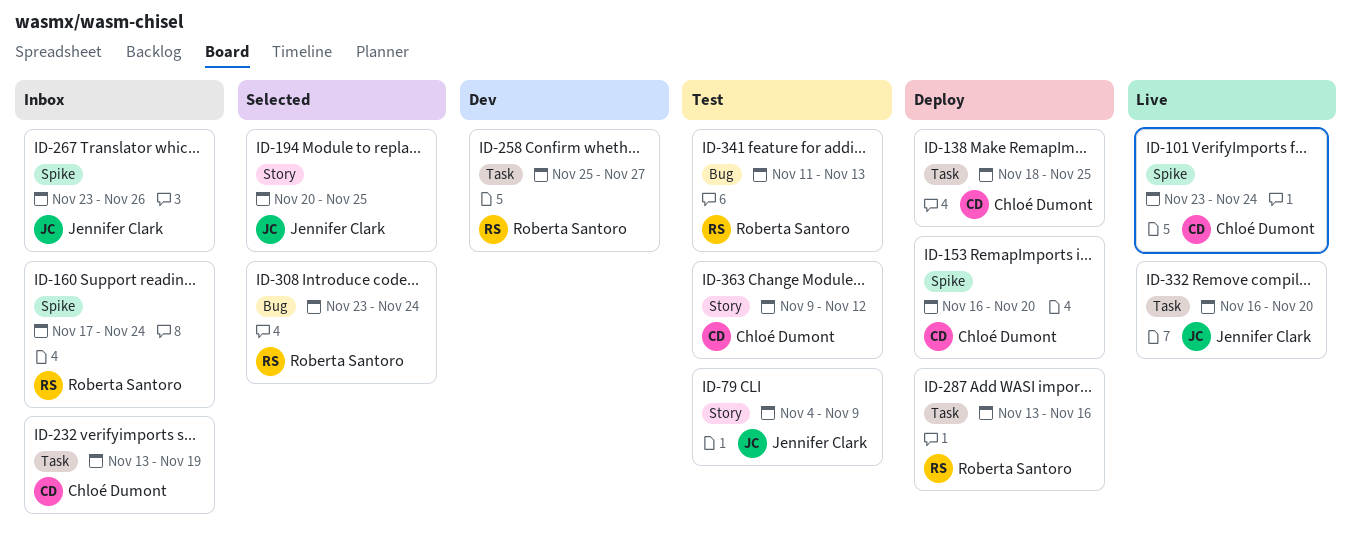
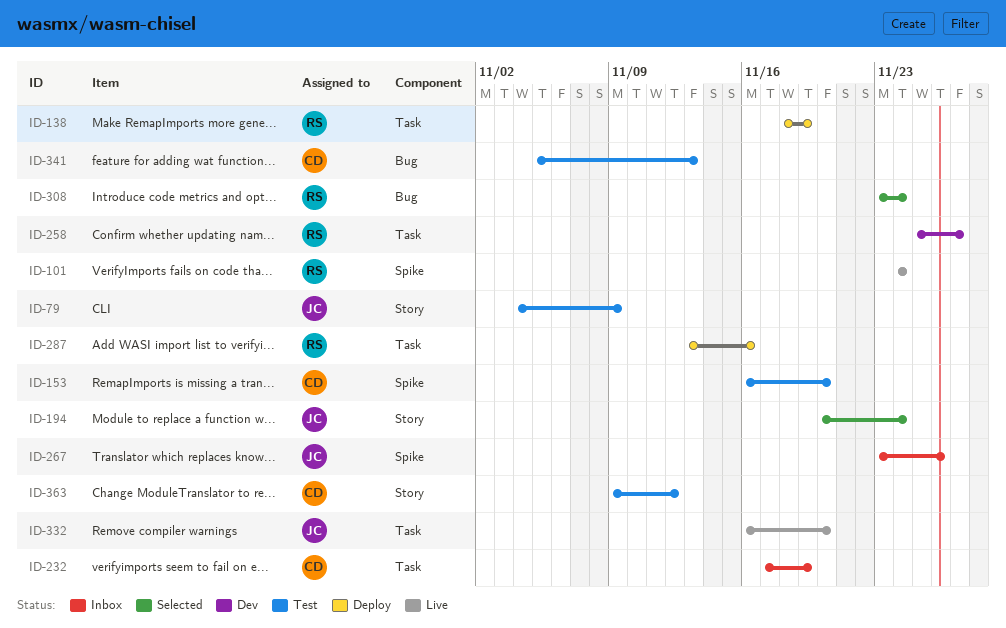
ID-101, owner: Chloé Dumont -> Roberta Santoro
ID-101, start: Nov 23 -> Nov 24
ID-138, owner: Chloé Dumont -> Roberta Santoro
ID-138, due: Nov 25 -> Nov 19
ID-153, status: Deploy -> Test
ID-160: present -> none
ID-194, due: Nov 25 -> Nov 24
ID-232, start: Nov 13 -> Nov 17
ID-341, owner: Roberta Santoro -> Chloé Dumont
ID-341, start: Nov 11 -> Nov 5

